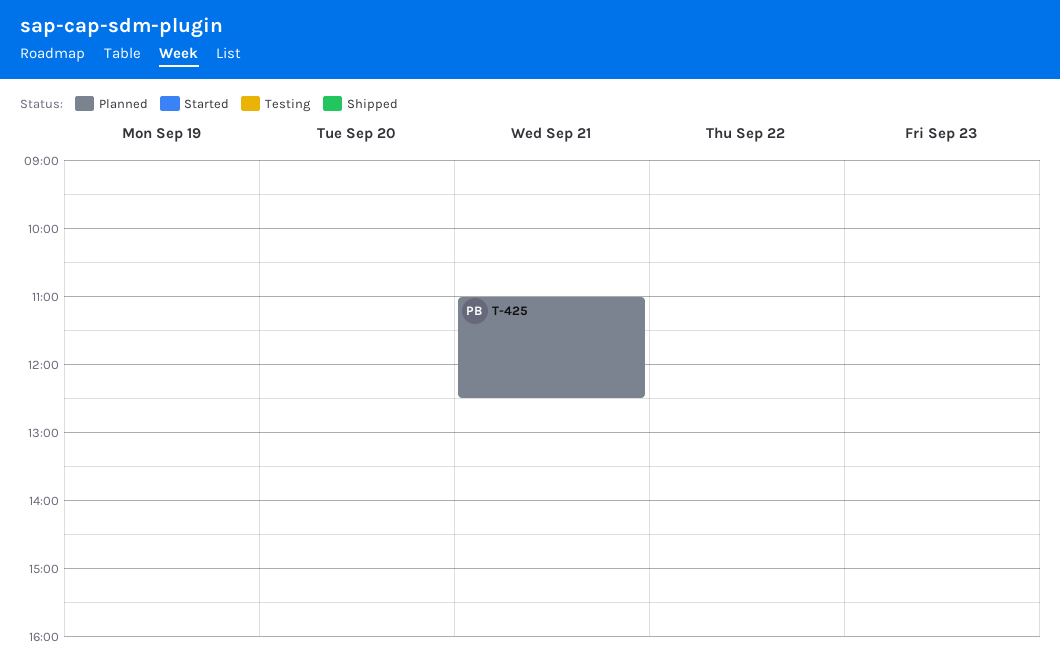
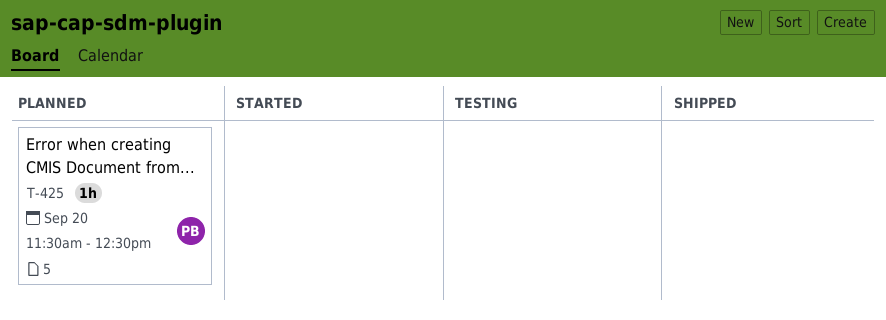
T-425, day: Sep 21 -> Sep 20
T-425, begins: 11:00 -> 11:30

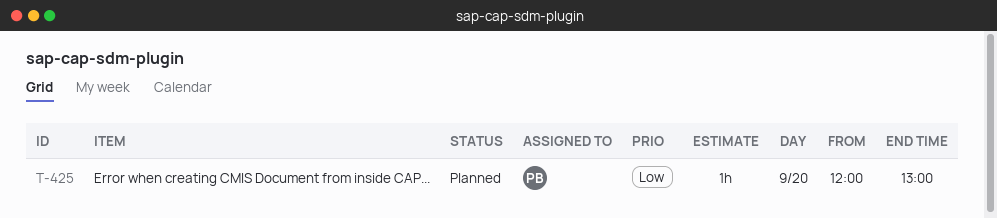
T-425, begins: 11:30 -> 12:00
T-425, ends: 12:30 -> 13:00

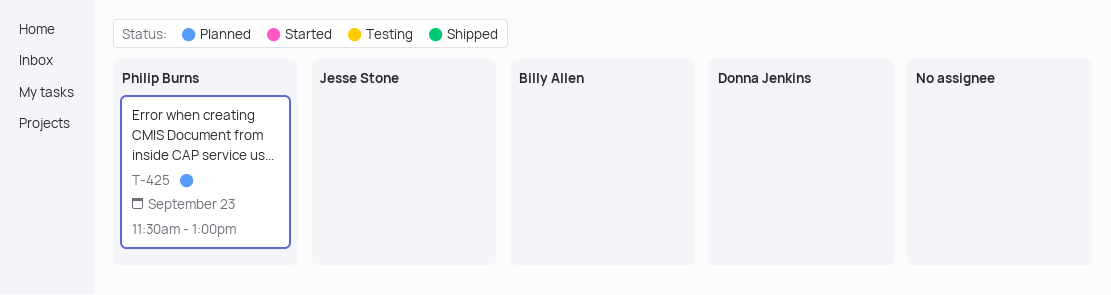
T-425, day: Sep 20 -> Sep 23
T-425, begins: 12:00 -> 11:30

